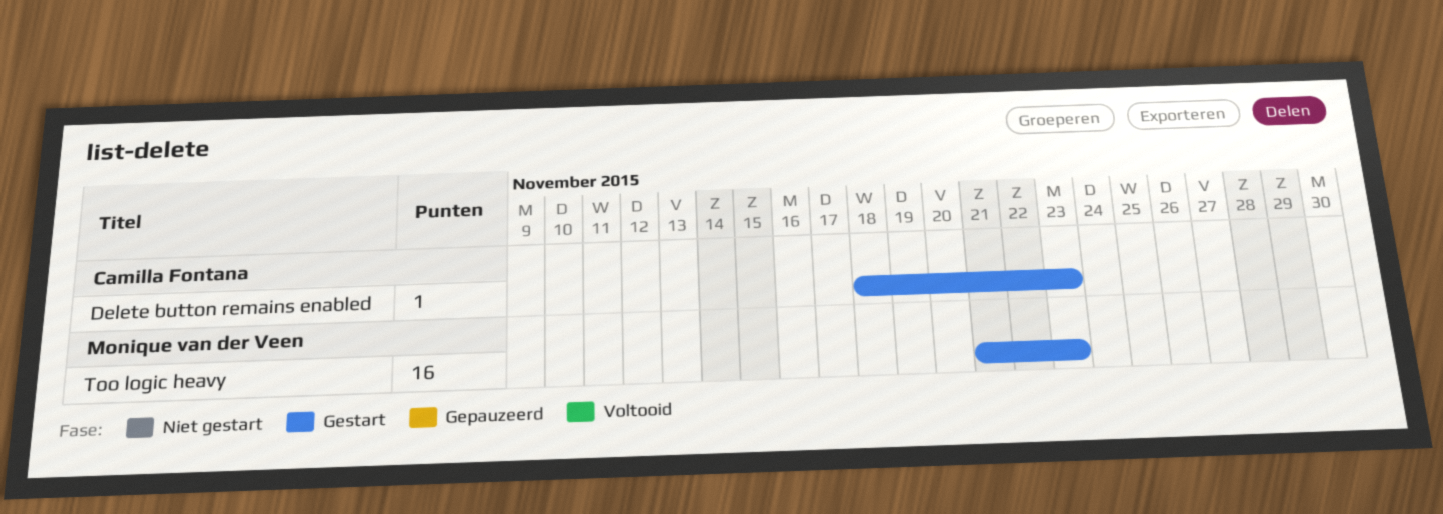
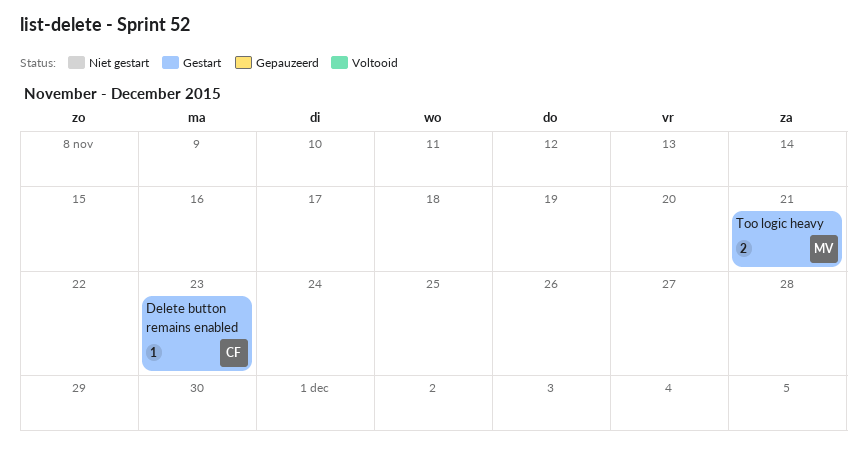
Too logic heavy, estimate: 16 -> 2
Too logic heavy, due: Nov 23 -> Nov 21

